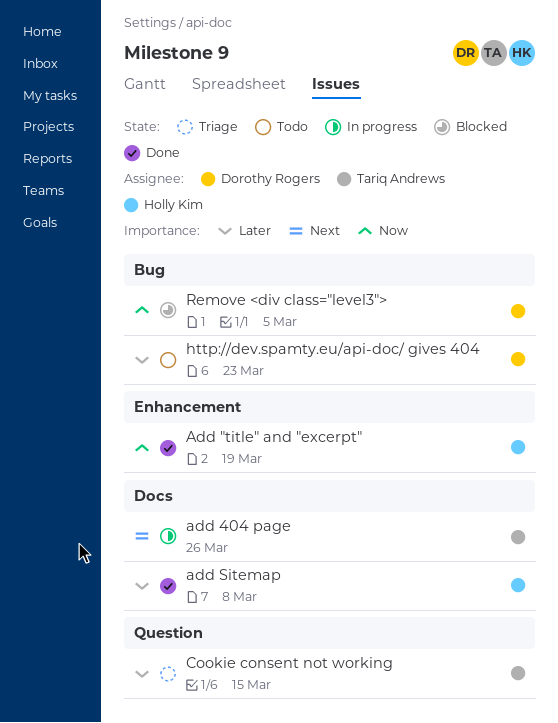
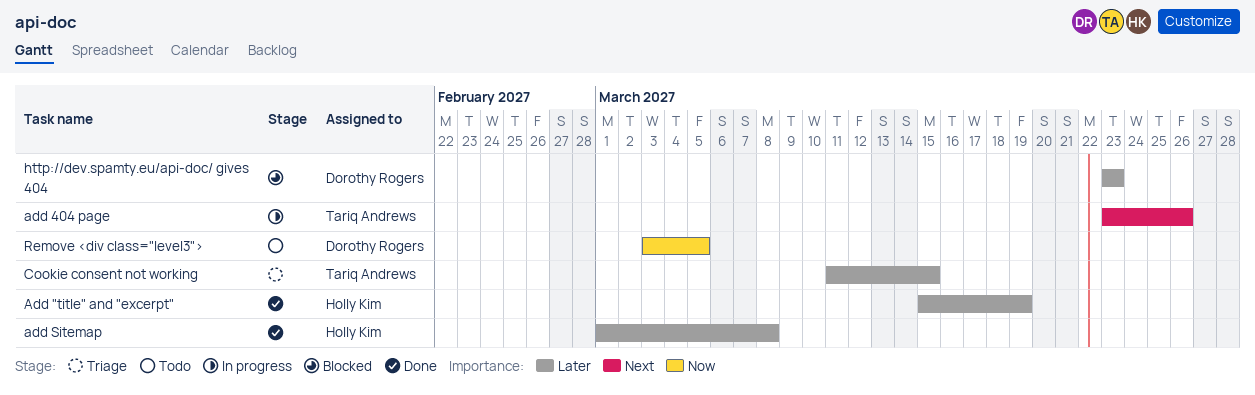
Add "title" and "excerpt", priority: Now -> Later
http://dev.spamty.eu/api-doc/ gives 404, status: Todo -> Blocked
Remove <div class="level3">, status: Blocked -> Todo

